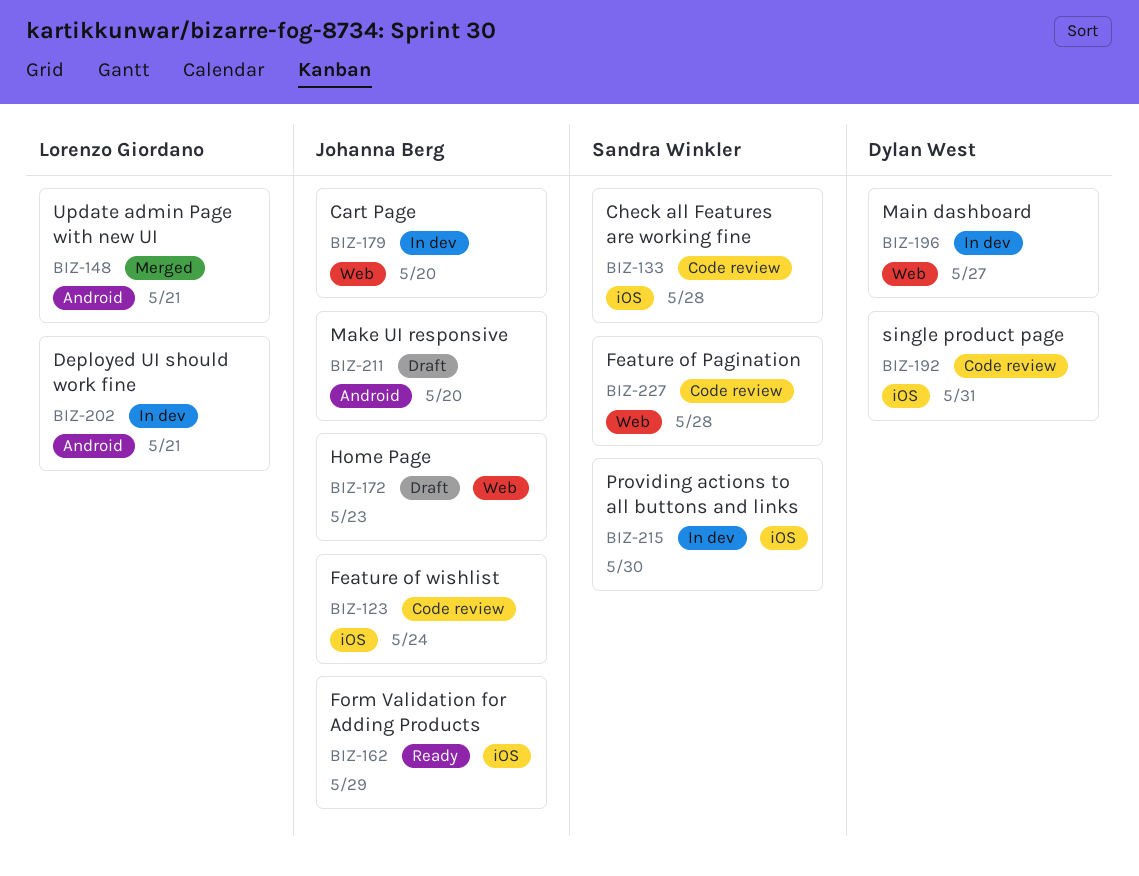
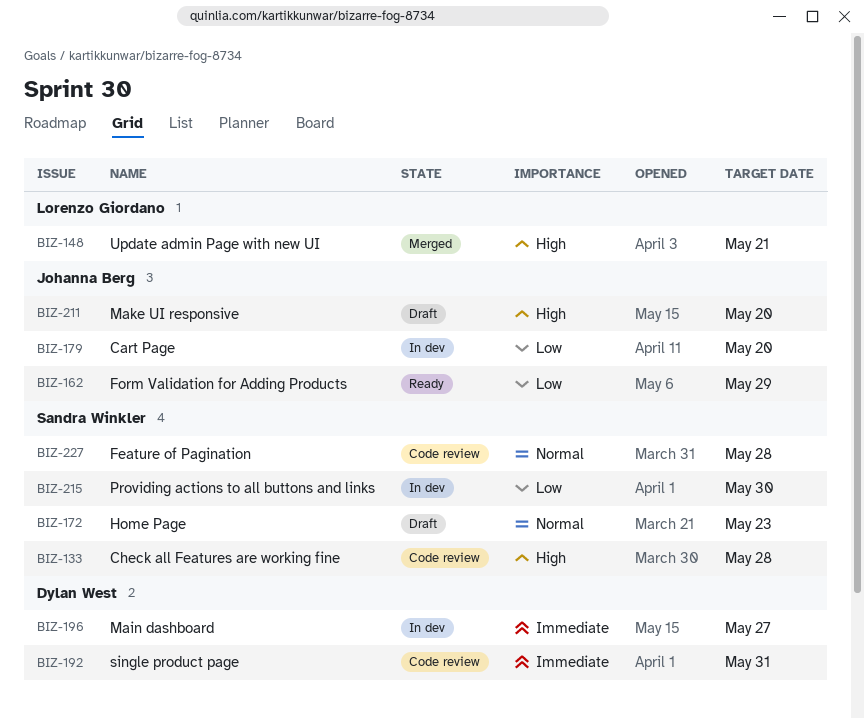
BIZ-123: present -> none
BIZ-172, owner: Johanna Berg -> Sandra Winkler
BIZ-202: present -> none

